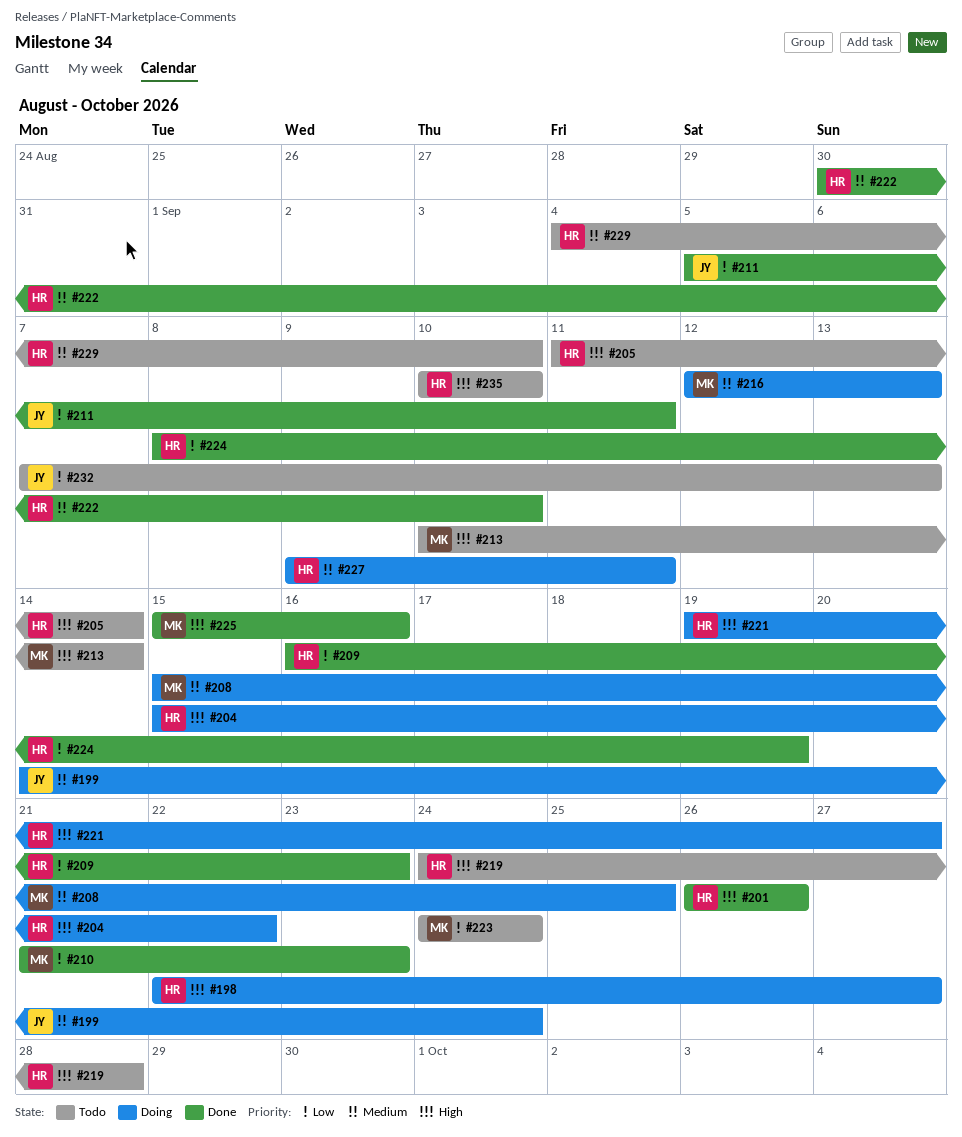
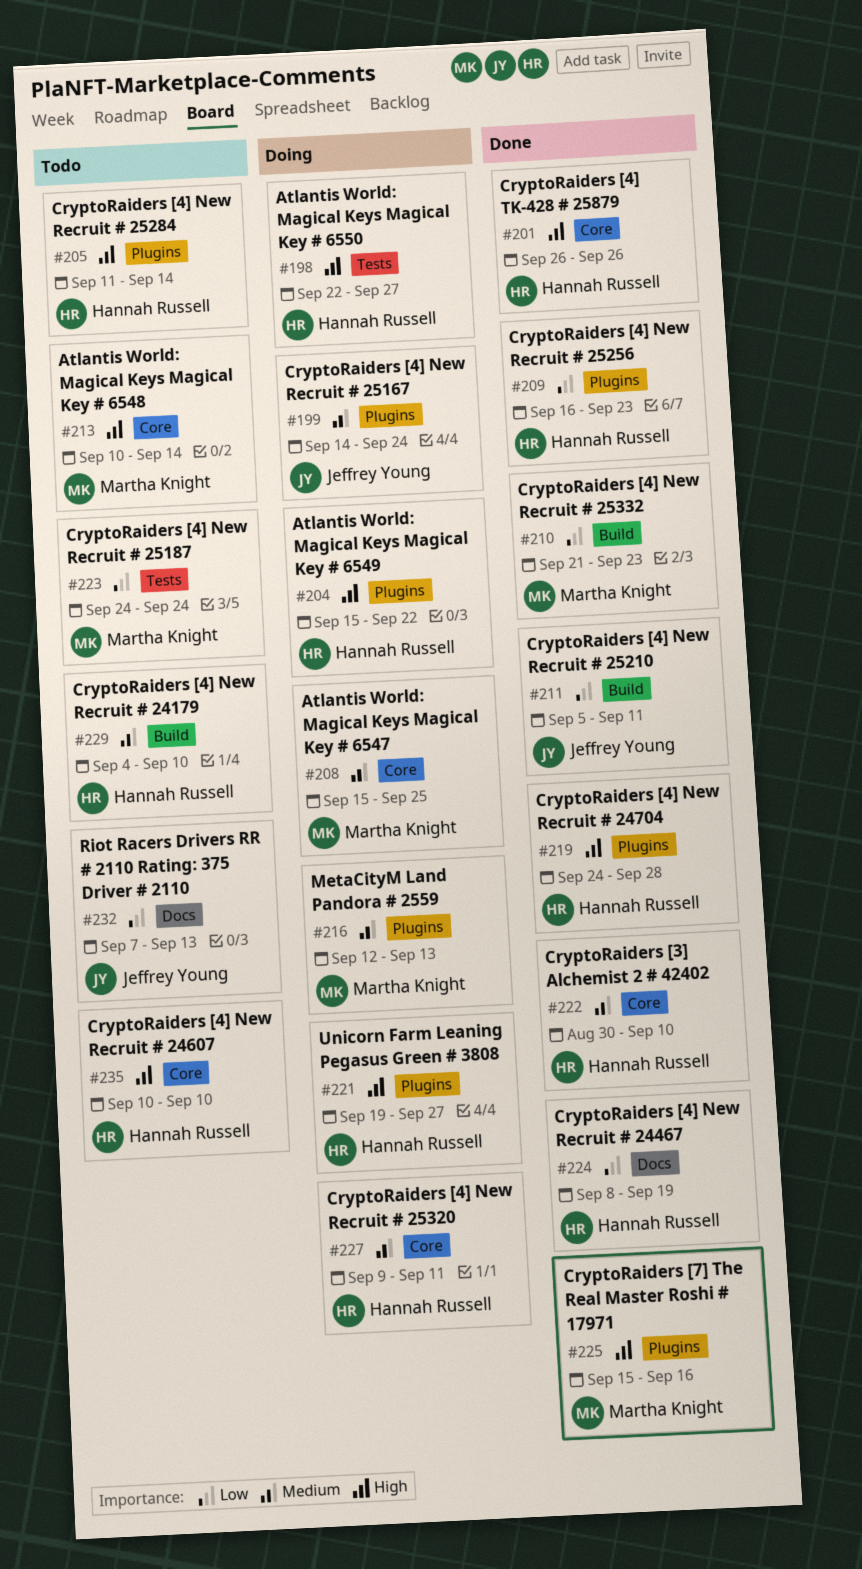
#219, status: Todo -> Done

